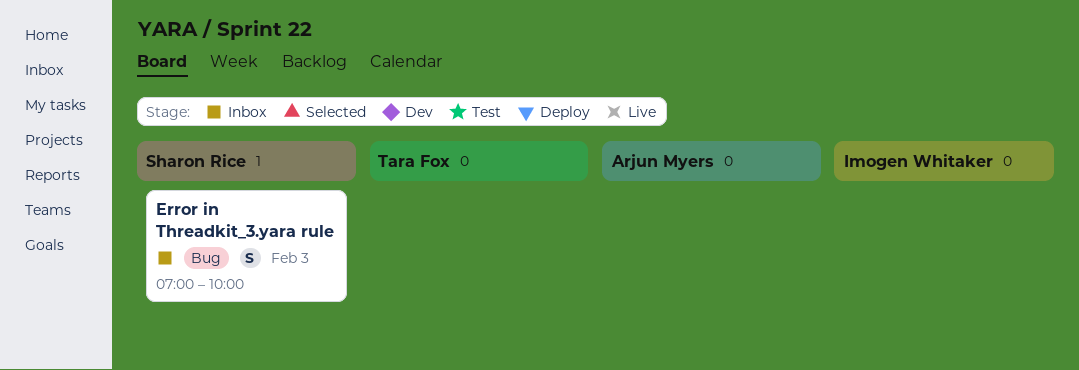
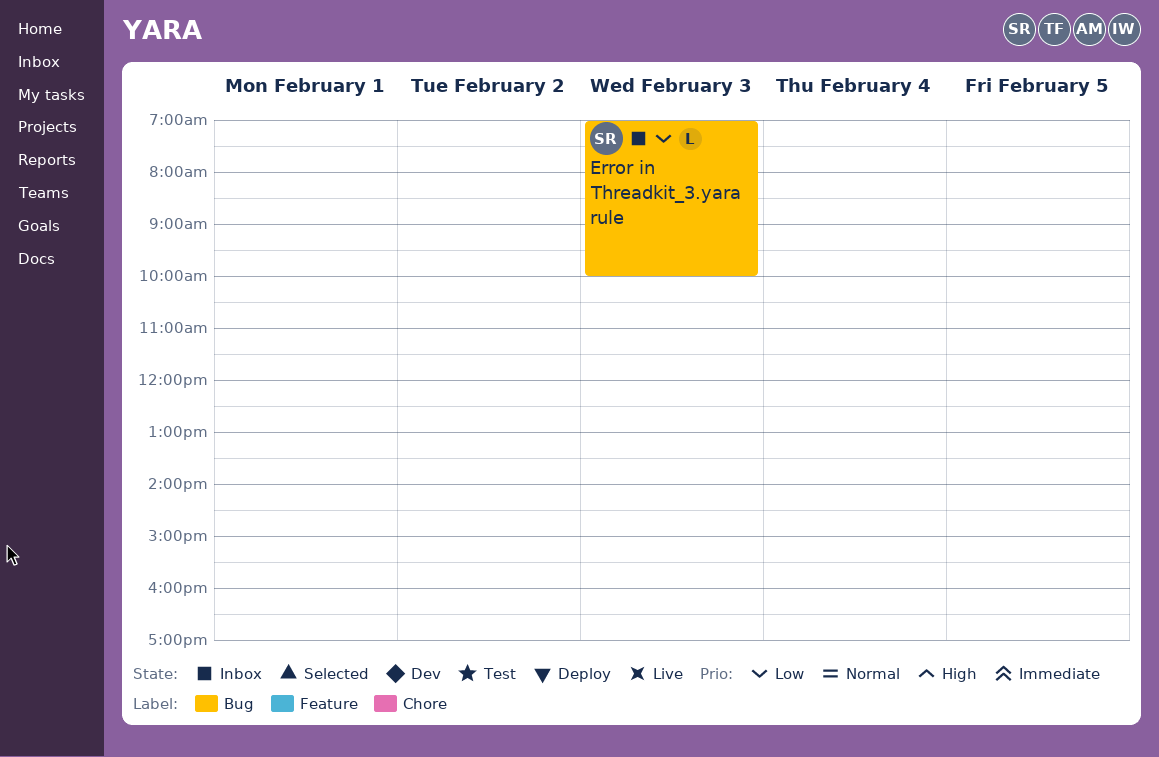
Error in Threadkit_3.yara rule, estimate: S -> L

